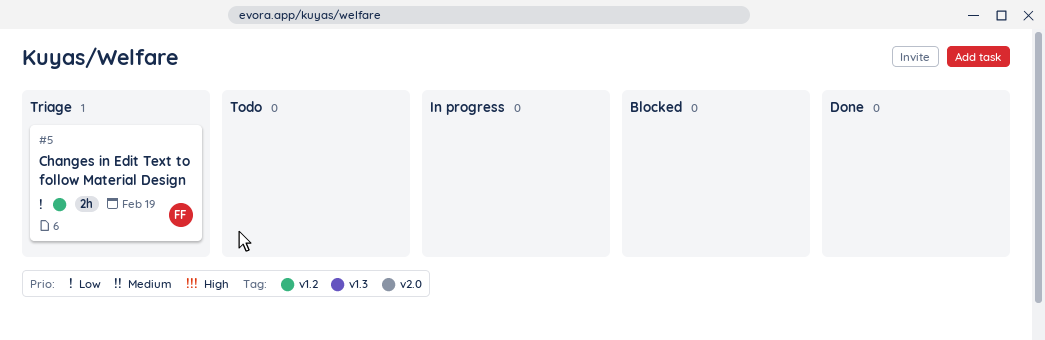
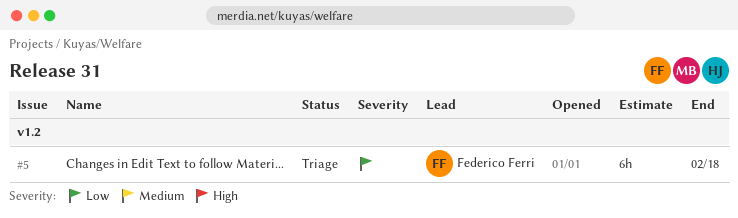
#5, estimate: 2h -> 6h
#5, due: Feb 19 -> Feb 18

